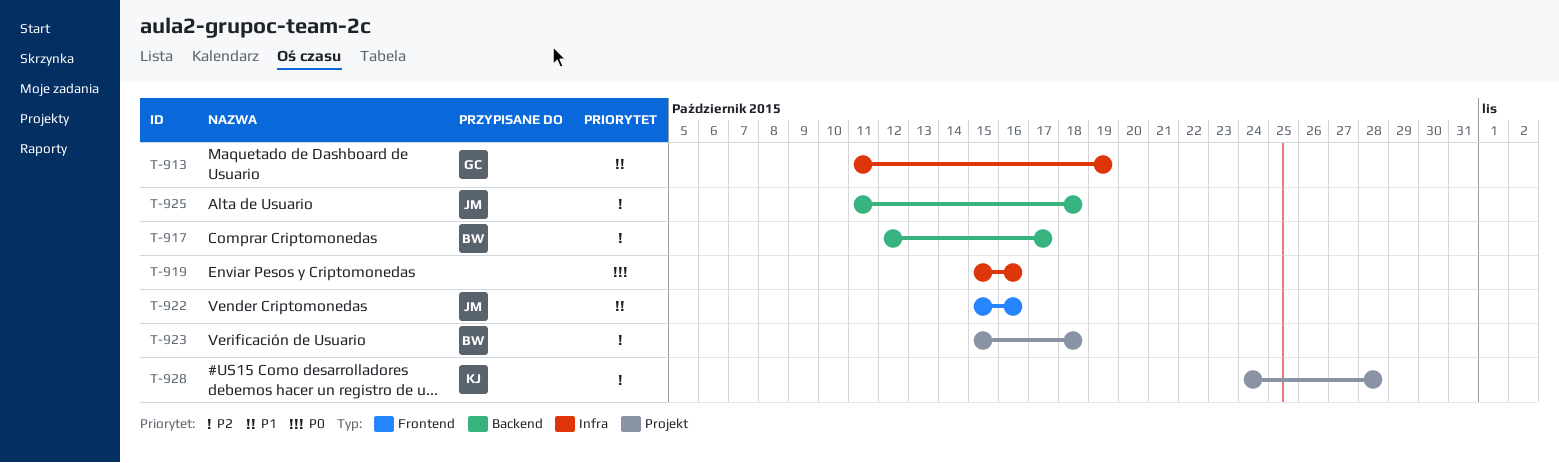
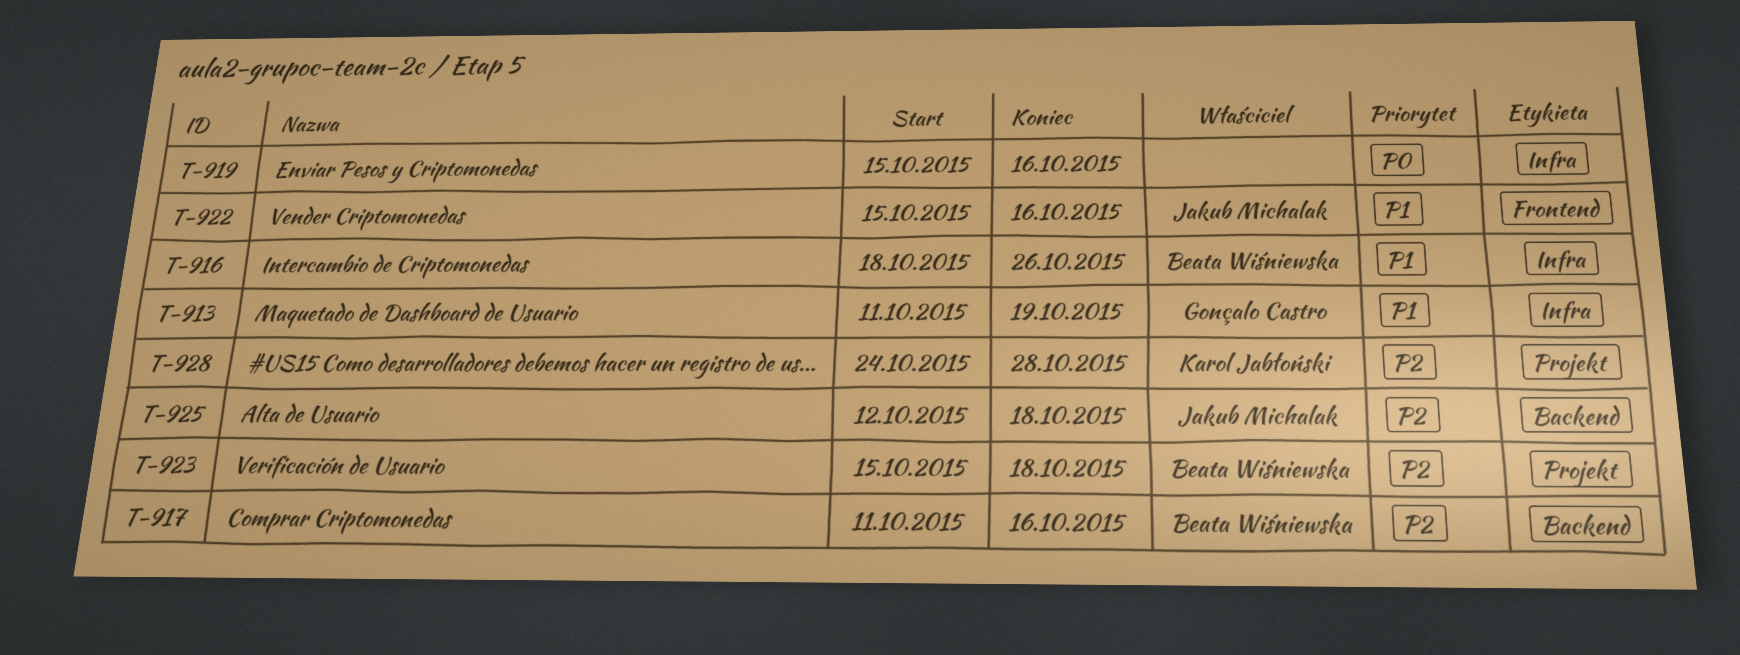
T-916: none -> present
T-917, start: Oct 12 -> Oct 11
T-917, due: Oct 17 -> Oct 16
T-925, start: Oct 11 -> Oct 12

